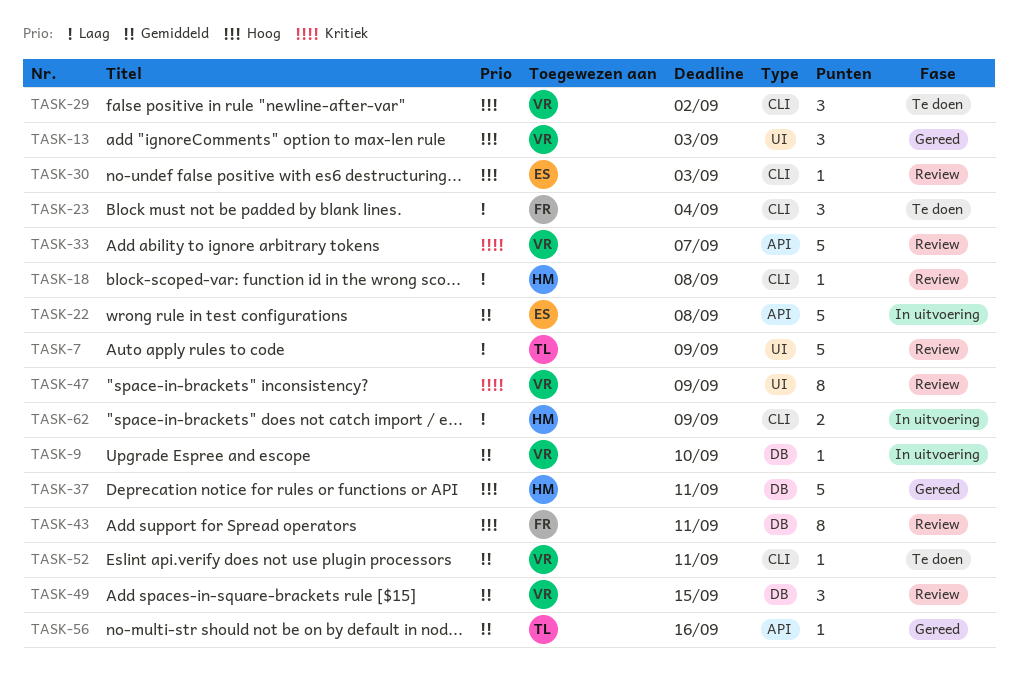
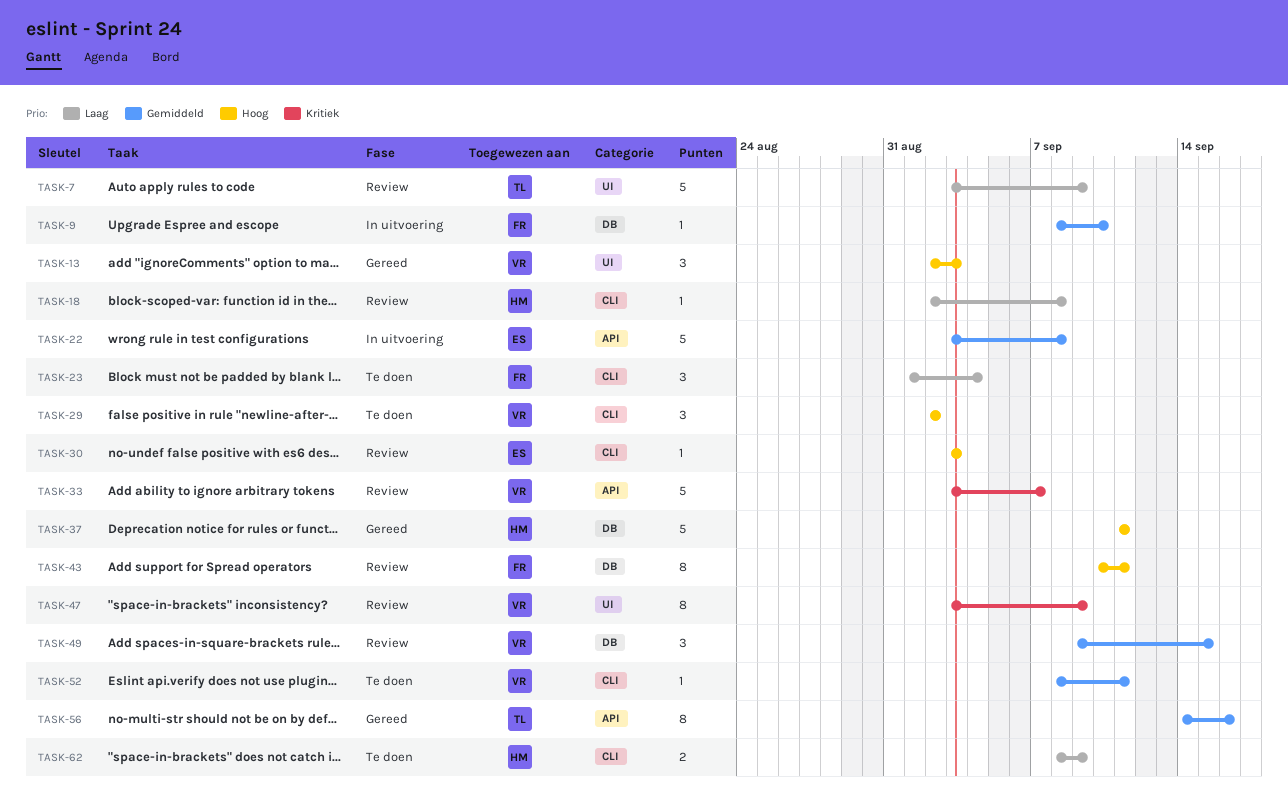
TASK-9, owner: VR -> FR
TASK-56, estimate: 1 -> 8
TASK-62, status: In uitvoering -> Te doen

